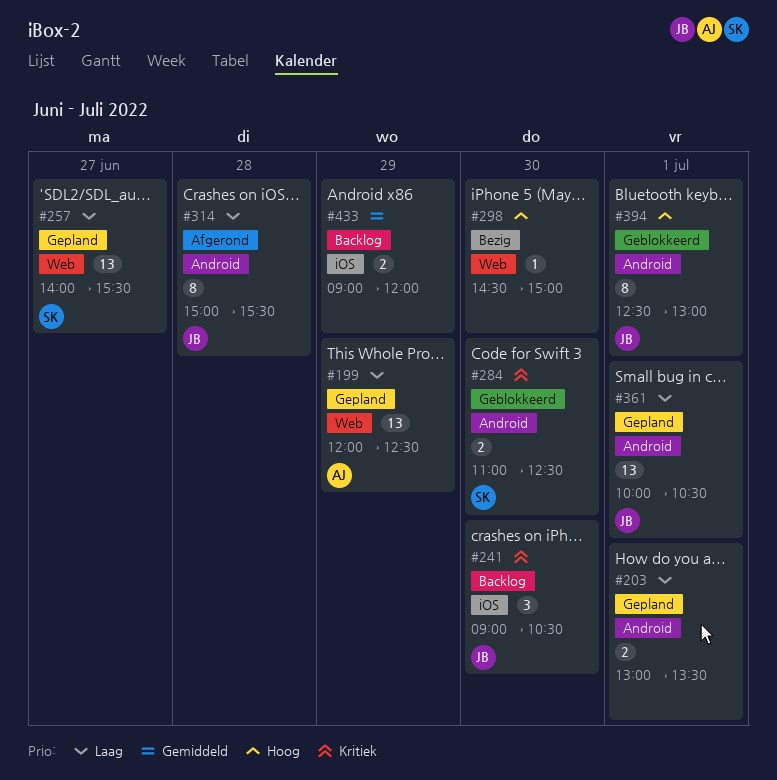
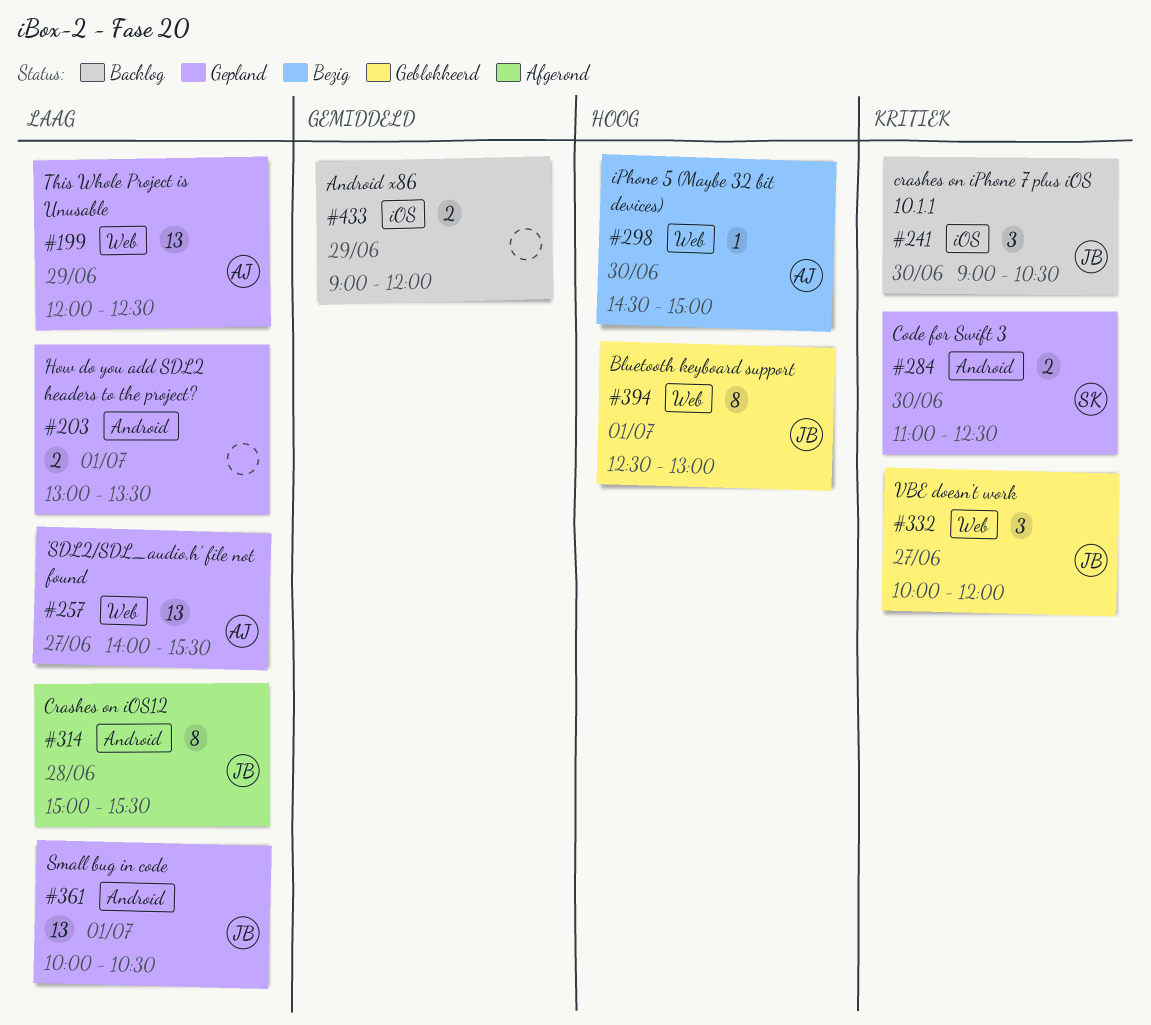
#257, owner: SK -> AJ
#284, status: Geblokkeerd -> Gepland
#298, owner: none -> AJ
#332: none -> present
#394, label: Android -> Web

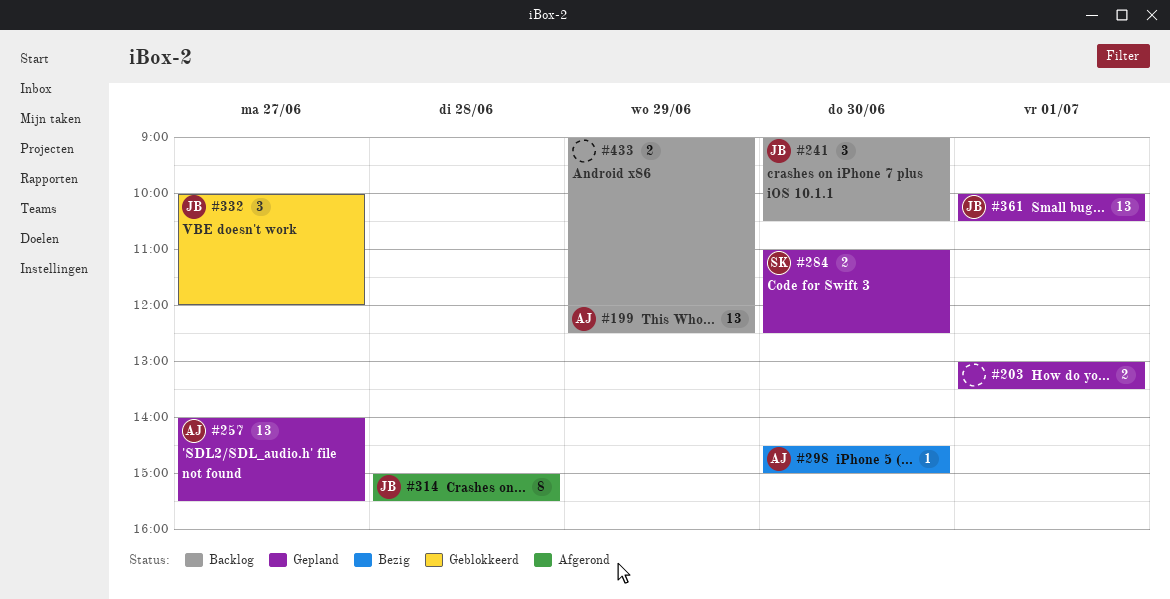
#199, status: Gepland -> Backlog
#394: present -> none

